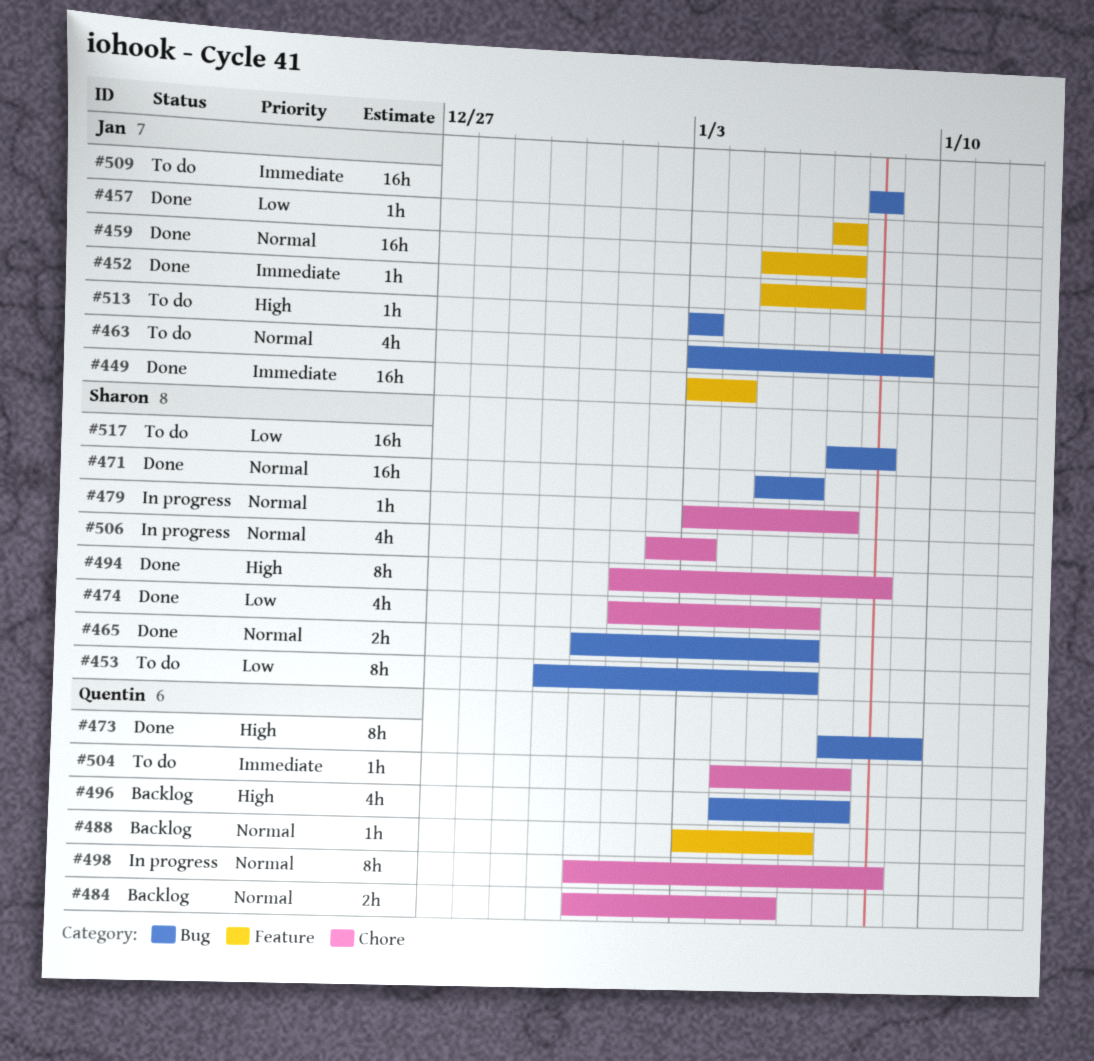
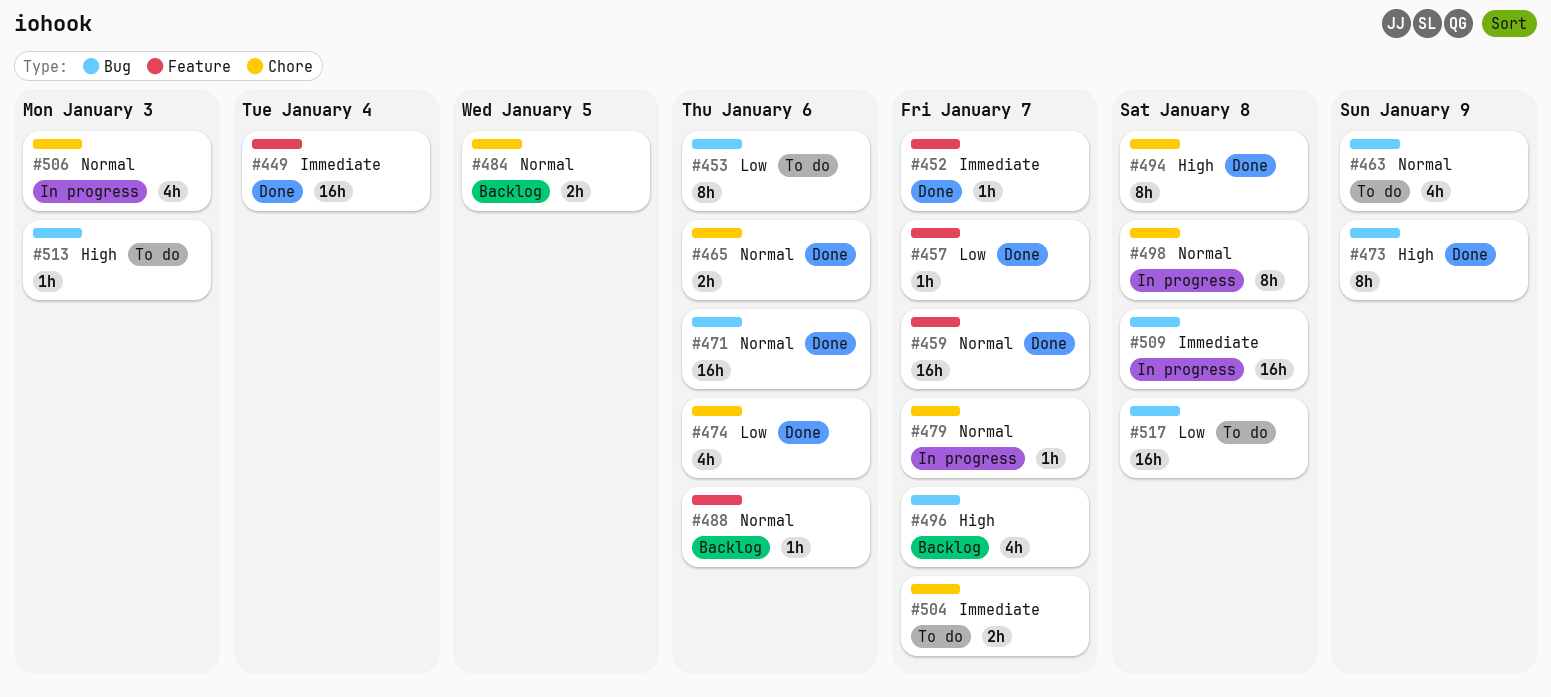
#465, label: Bug -> Chore
#504, estimate: 1h -> 2h
#509, status: To do -> In progress

